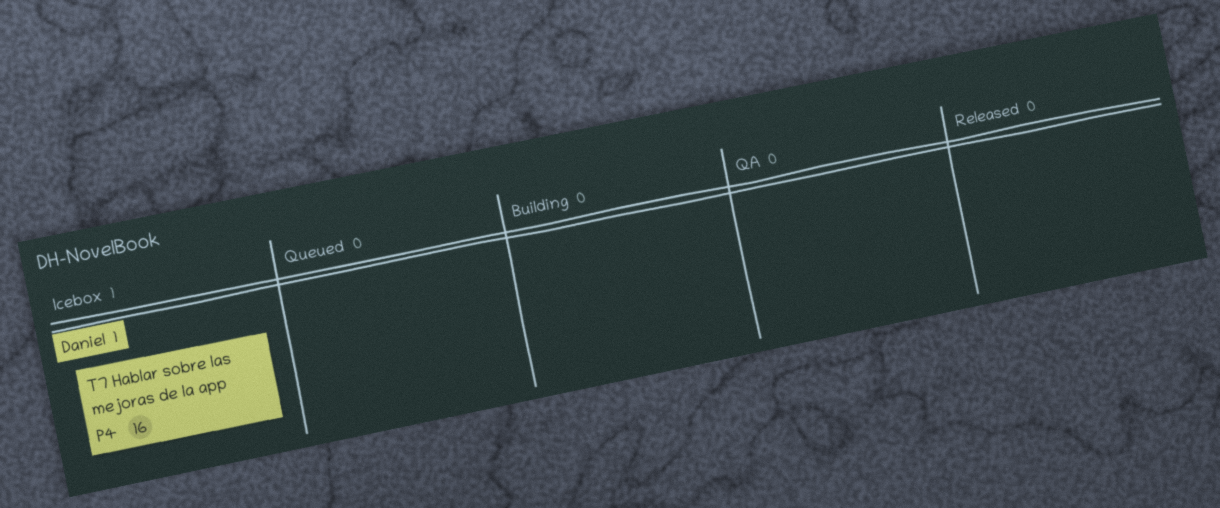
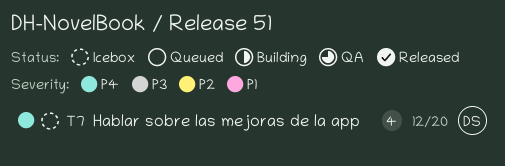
T7, estimate: 16 -> 4

